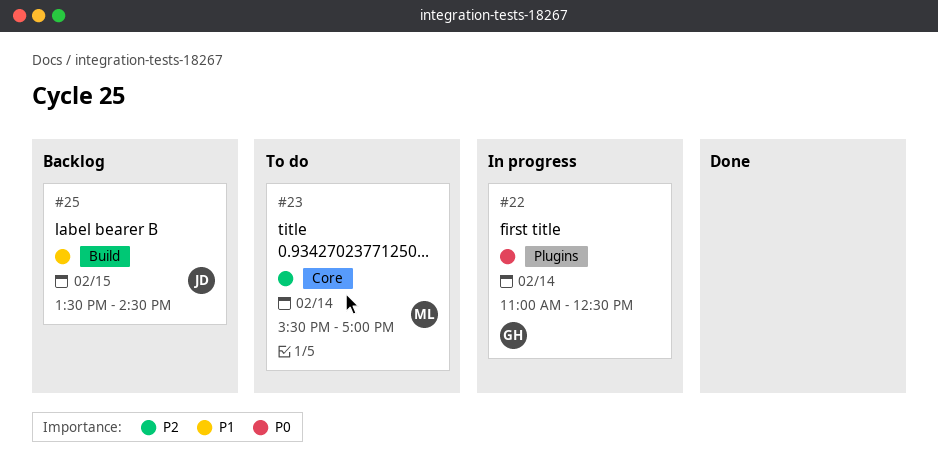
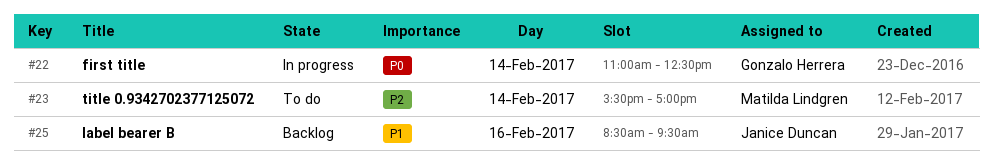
#25, day: Feb 15 -> Feb 16
#25, begins: 13:30 -> 08:30
#25, ends: 14:30 -> 09:30

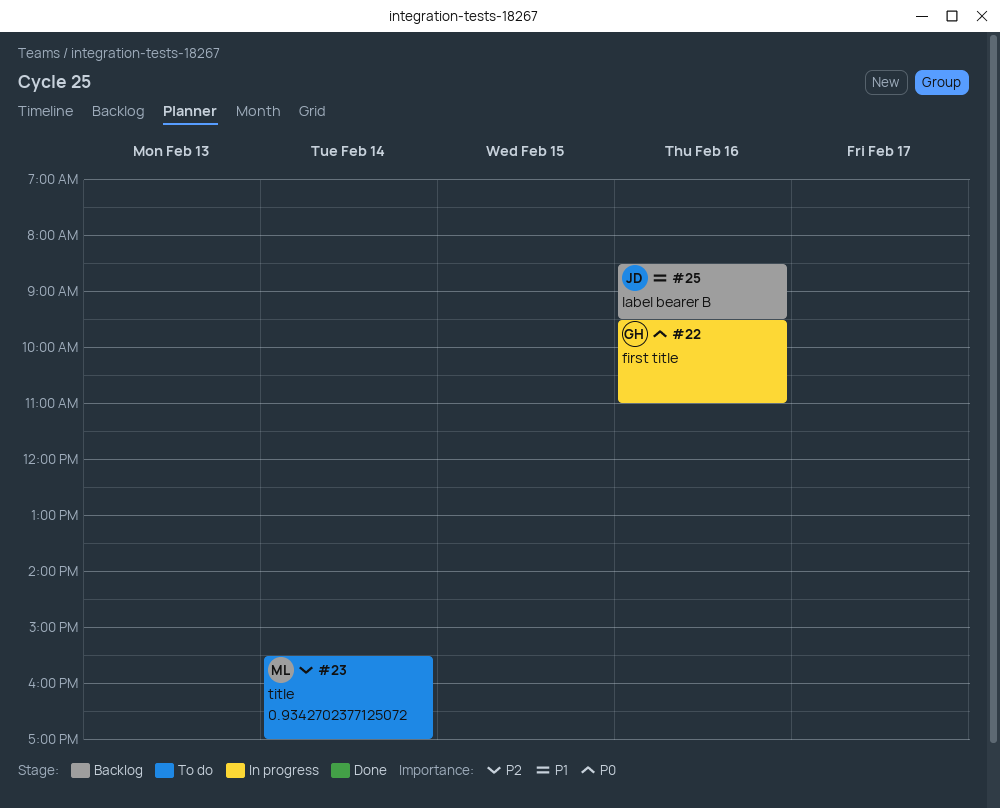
#22, day: Feb 14 -> Feb 16
#22, begins: 11:00 -> 09:30
#22, ends: 12:30 -> 11:00

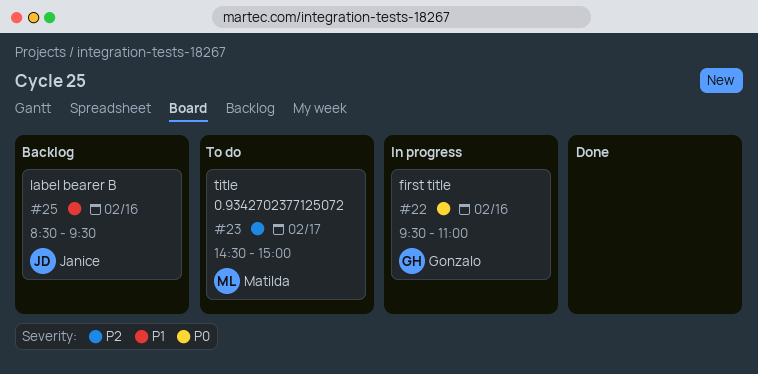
#23, day: Feb 14 -> Feb 17
#23, begins: 15:30 -> 14:30
#23, ends: 17:00 -> 15:00

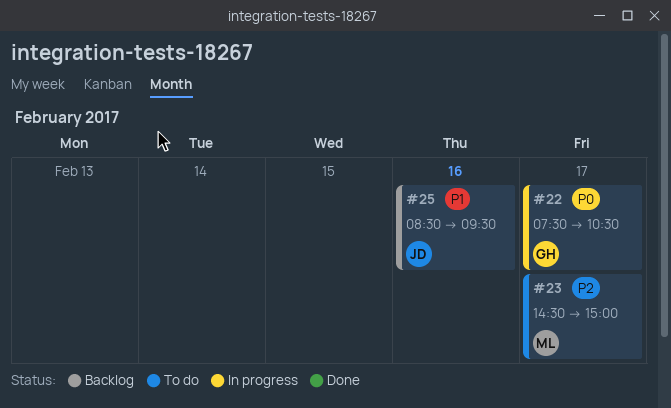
#22, day: Feb 16 -> Feb 17
#22, begins: 09:30 -> 07:30
#22, ends: 11:00 -> 10:30

